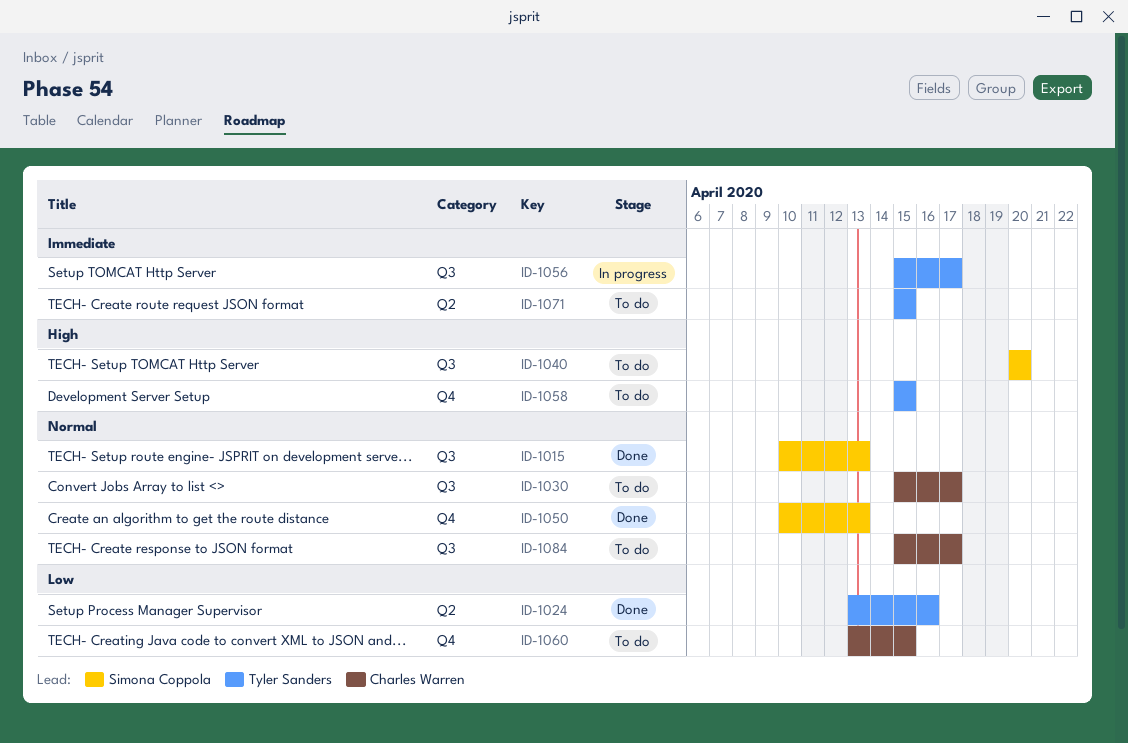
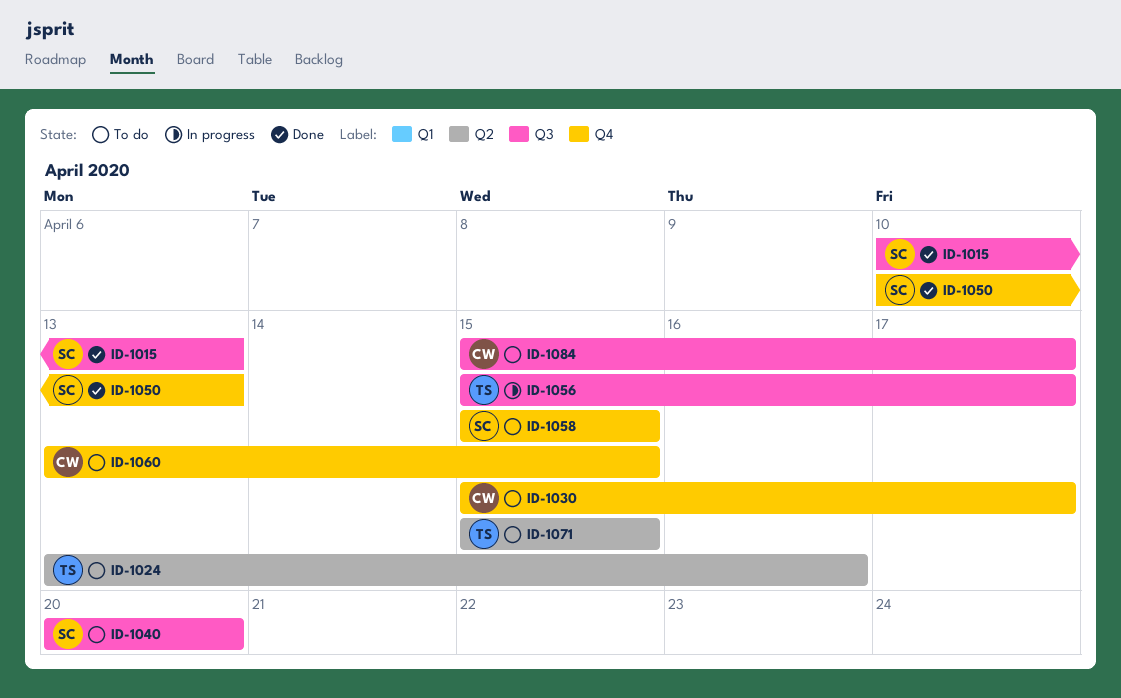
ID-1024, status: Done -> To do
ID-1030, label: Q3 -> Q4
ID-1058, owner: Tyler Sanders -> Simona Coppola

